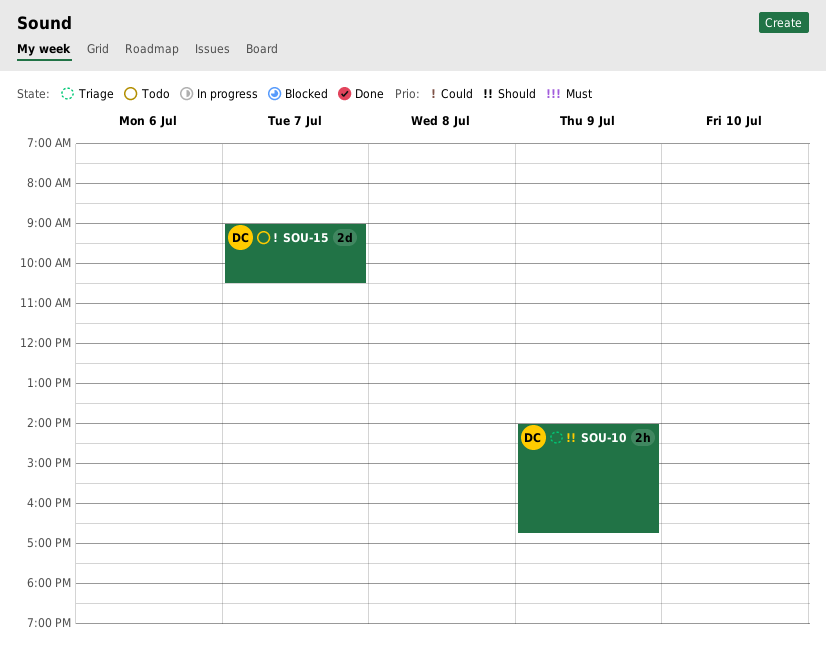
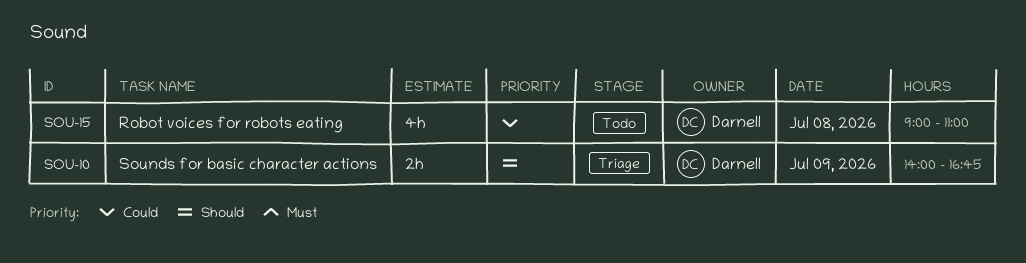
SOU-15, estimate: 2d -> 4h
SOU-15, day: Jul 7 -> Jul 8
SOU-15, ends: 10:30 -> 11:00

